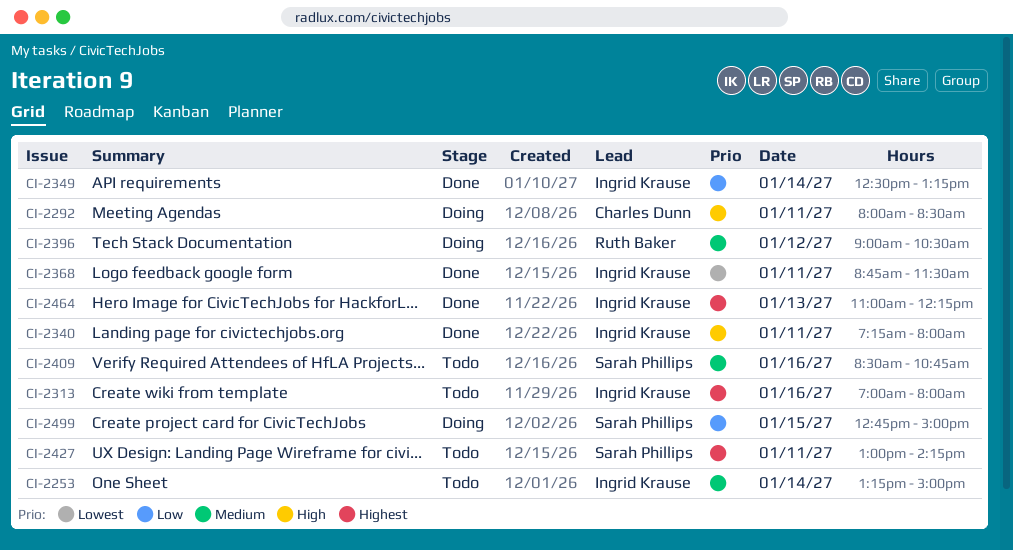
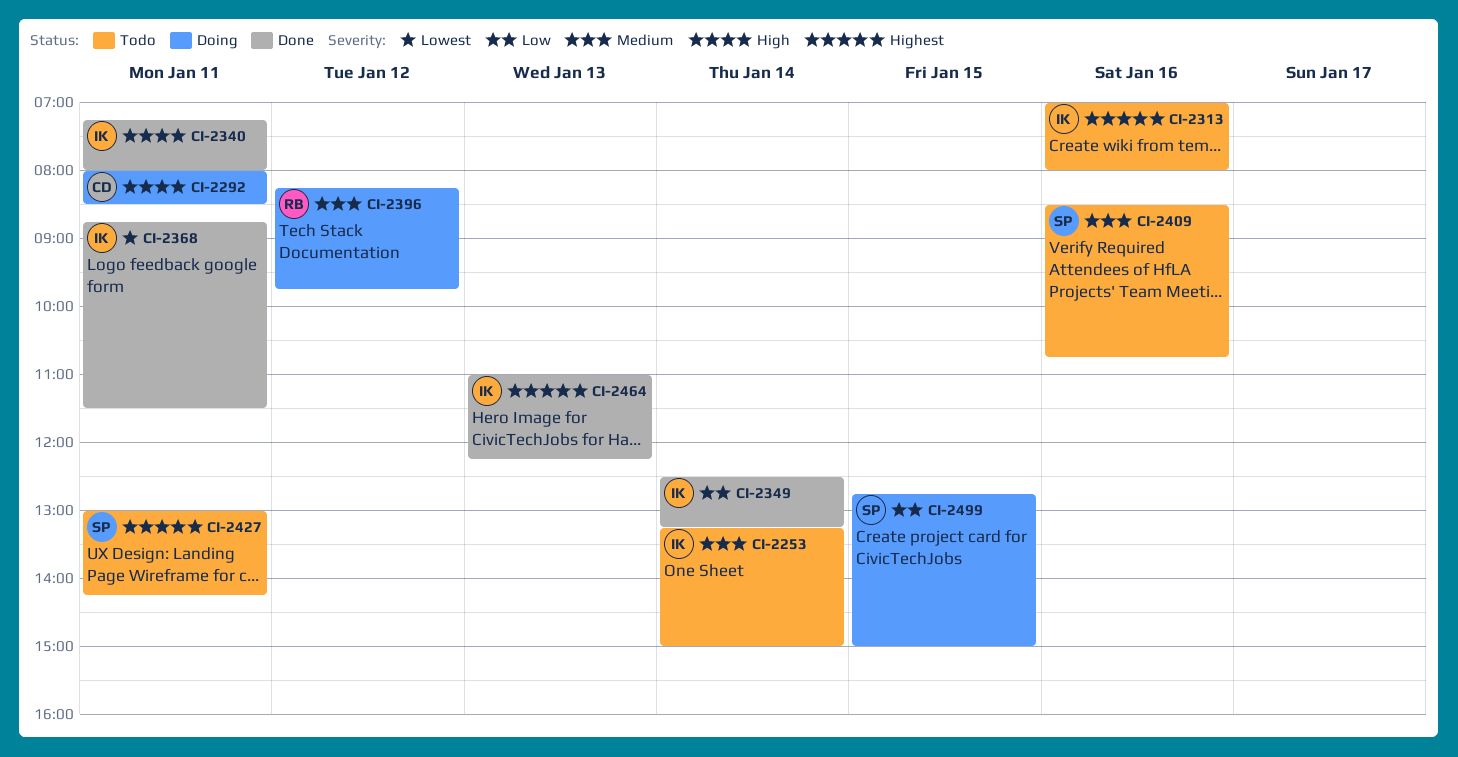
CI-2396, begins: 09:00 -> 08:15
CI-2396, ends: 10:30 -> 09:45

